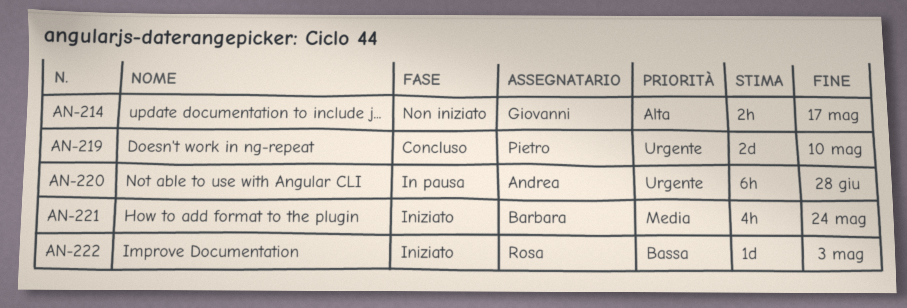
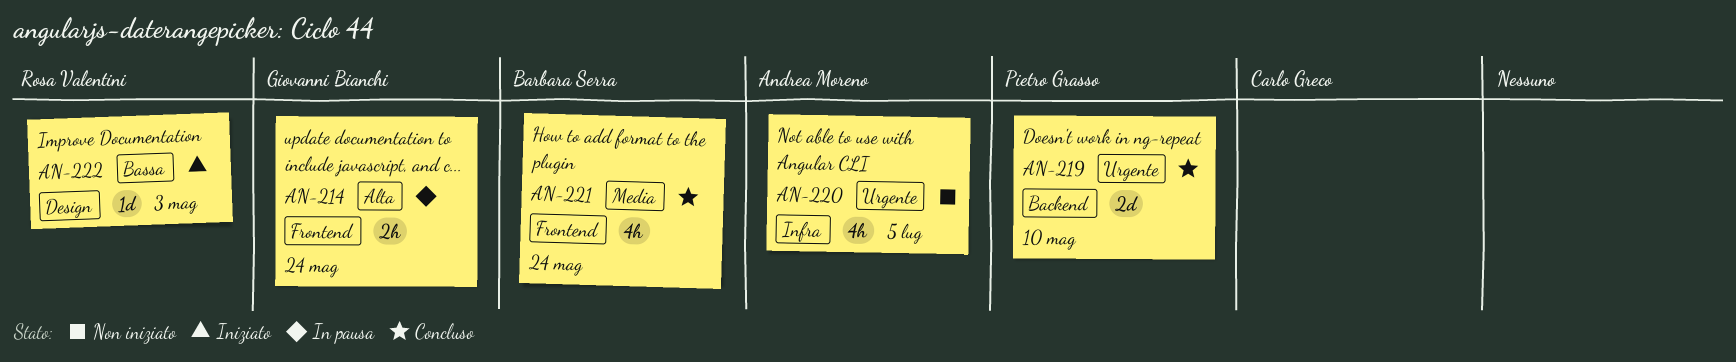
AN-214, status: Non iniziato -> In pausa
AN-214, due: May 17 -> May 24
AN-220, status: In pausa -> Non iniziato
AN-220, estimate: 6h -> 4h
AN-220, due: Jun 28 -> Jul 5
AN-221, status: Iniziato -> Concluso

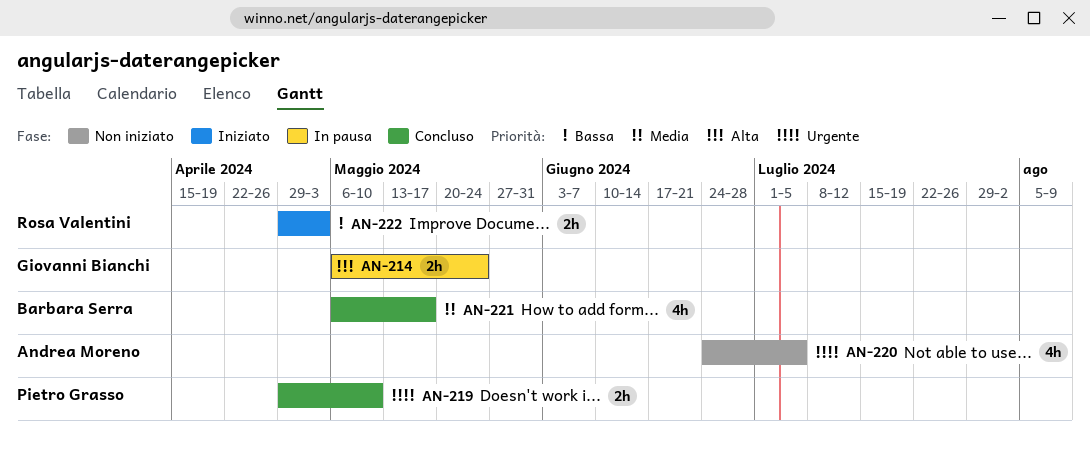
AN-219, estimate: 2d -> 2h
AN-221, due: May 24 -> May 17
AN-222, estimate: 1d -> 2h

